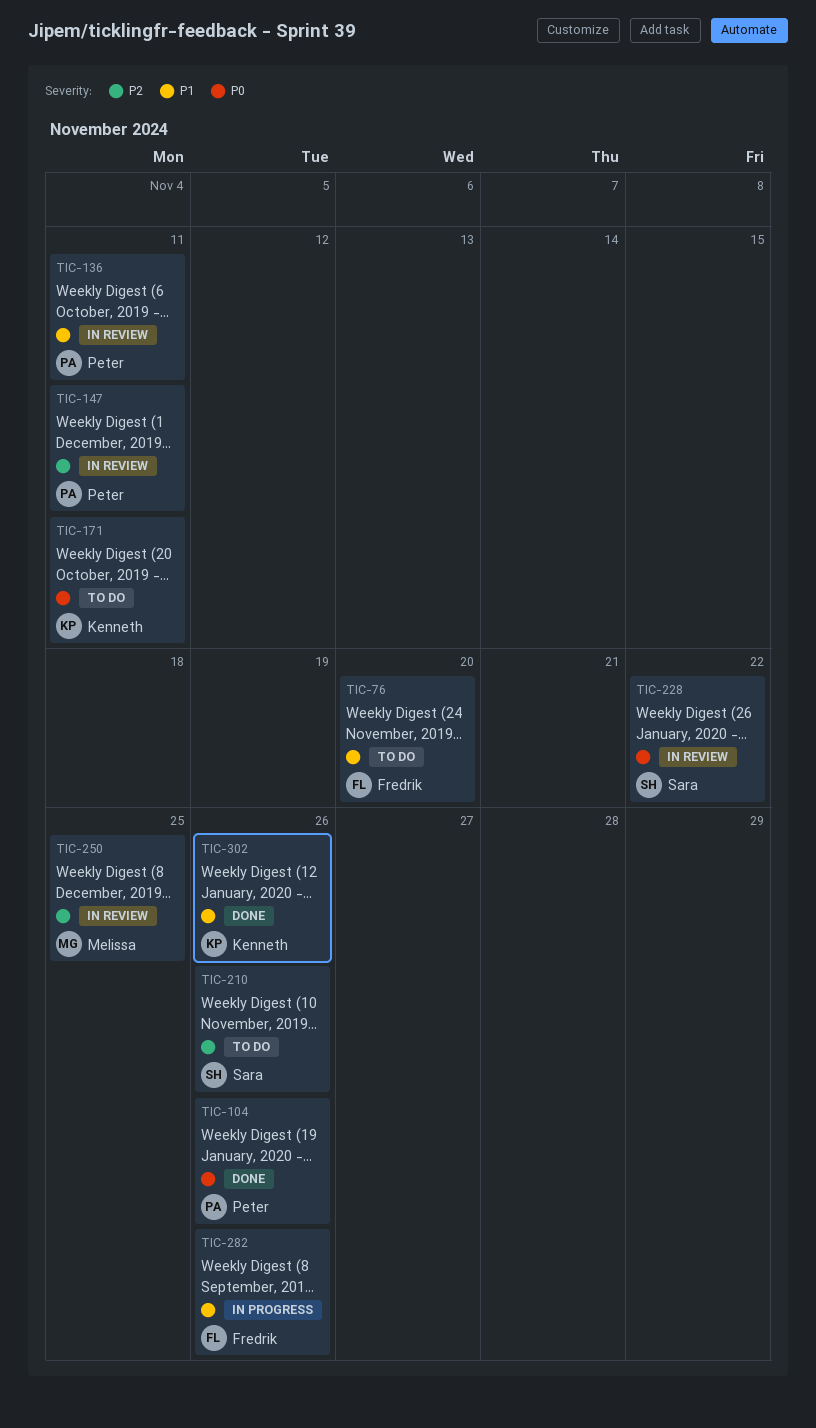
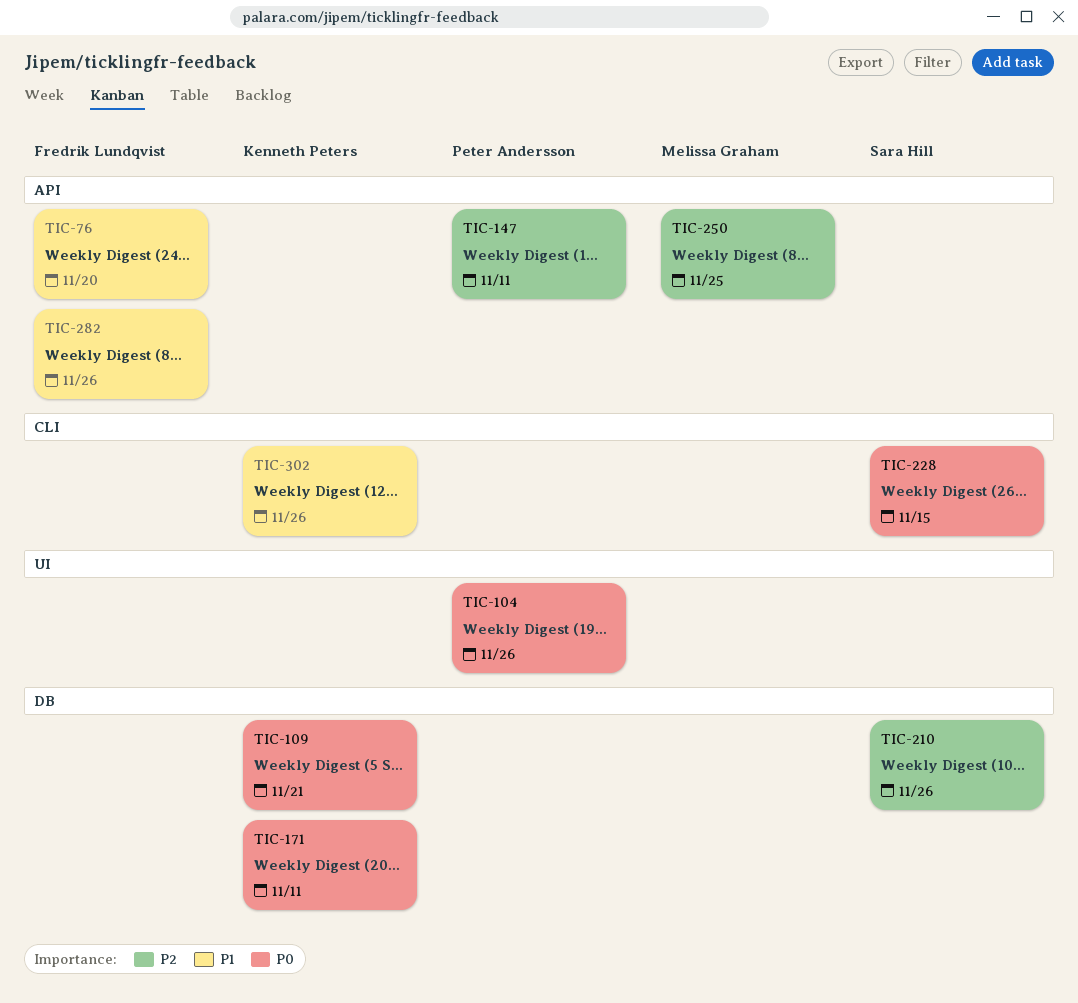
TIC-109: none -> present
TIC-136: present -> none
TIC-228, due: Nov 22 -> Nov 15

